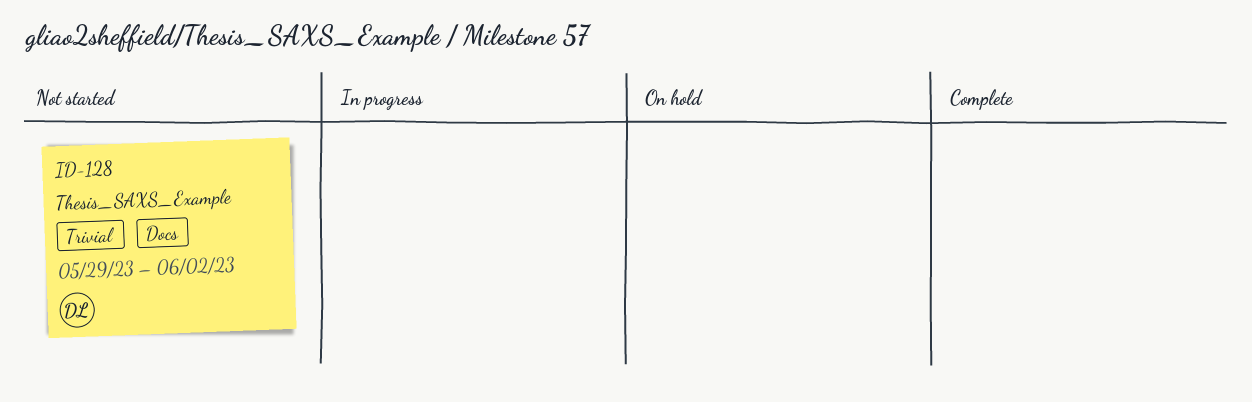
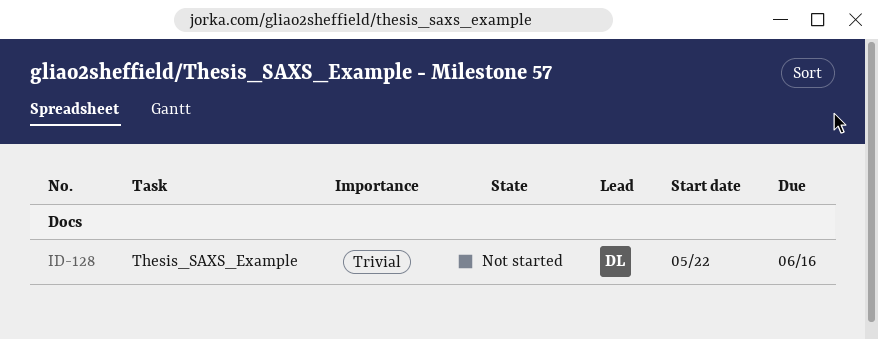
ID-128, start: May 29 -> May 22
ID-128, due: Jun 2 -> Jun 16

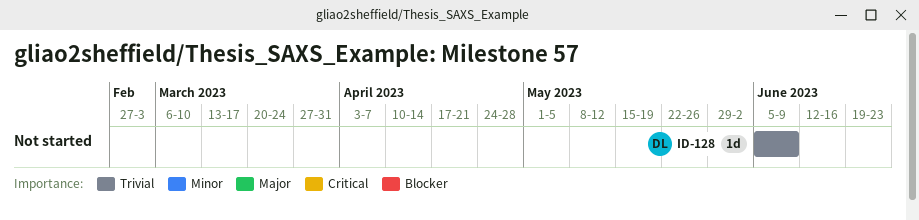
ID-128, start: May 22 -> Jun 5
ID-128, due: Jun 16 -> Jun 9

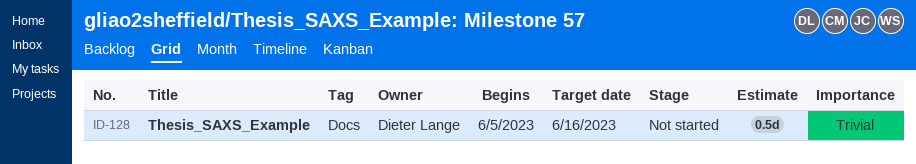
ID-128, estimate: 1d -> 0.5d
ID-128, due: Jun 9 -> Jun 16

